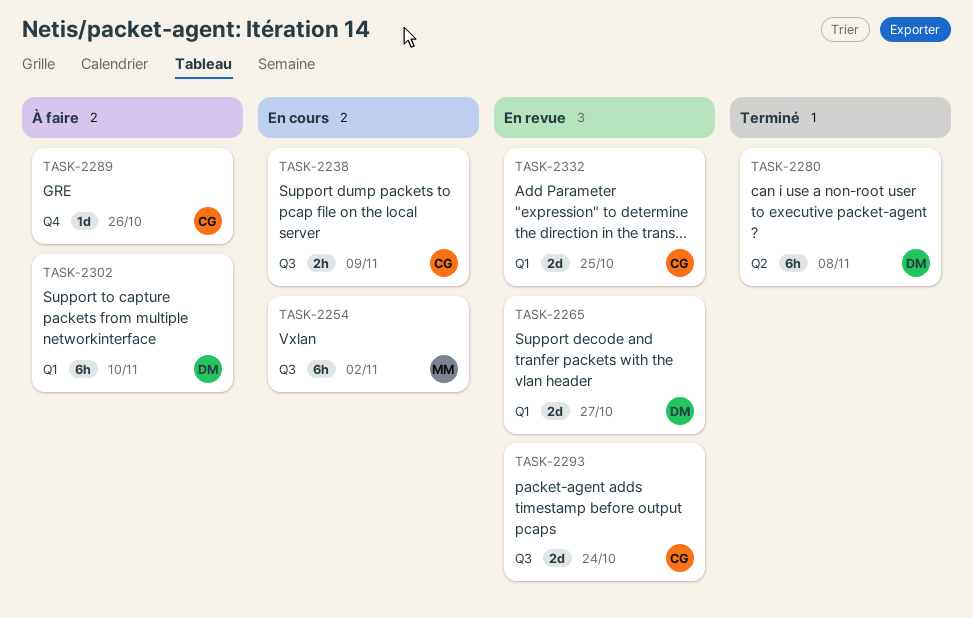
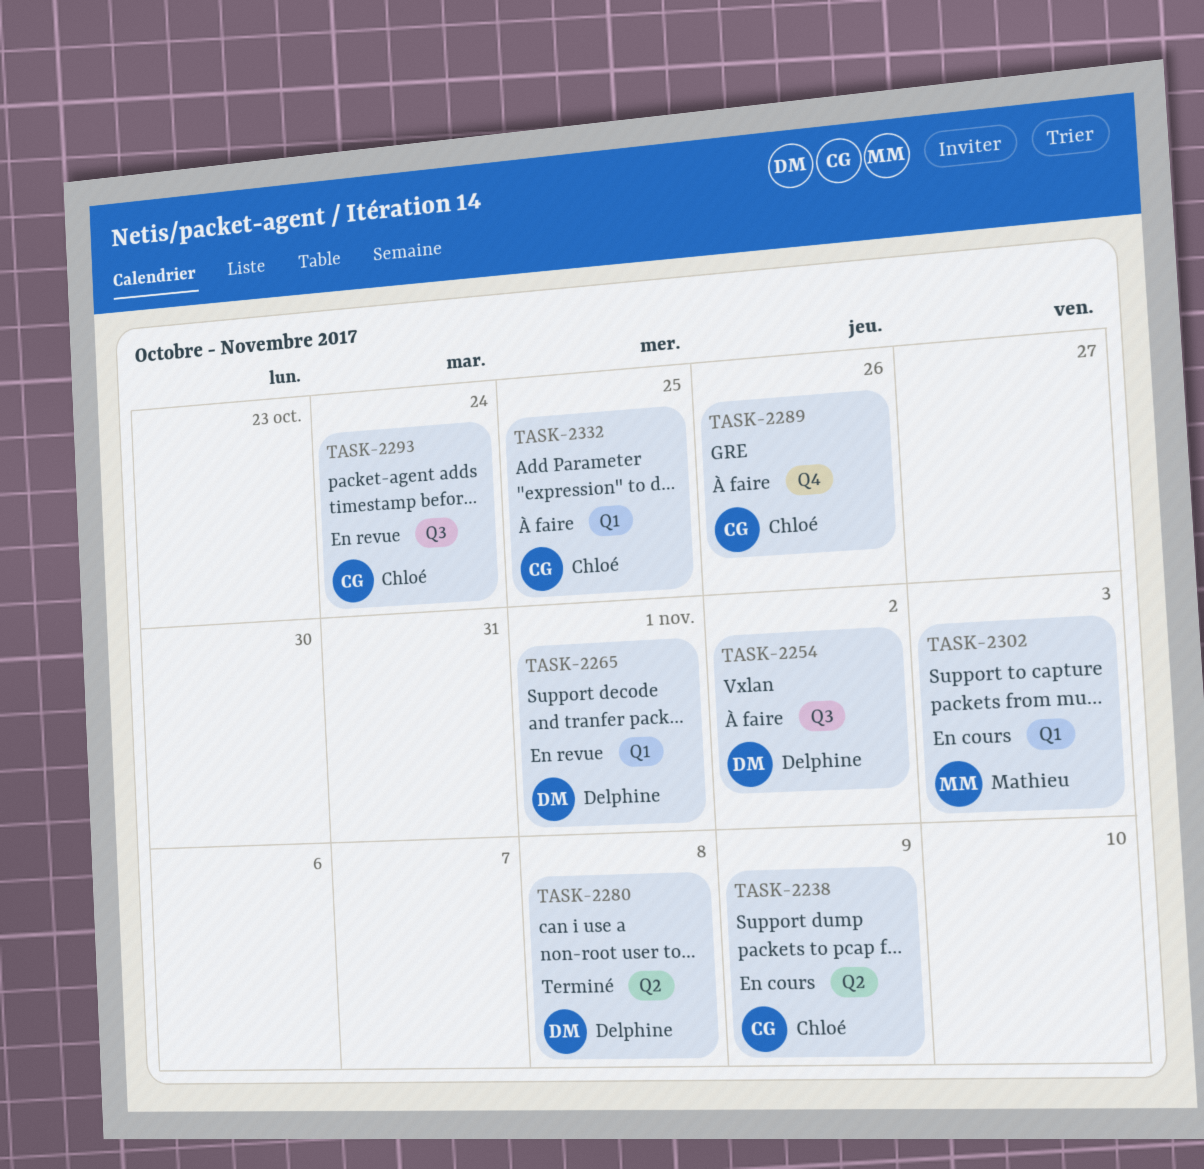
TASK-2238, label: Q3 -> Q2
TASK-2254, status: En cours -> À faire
TASK-2254, owner: Mathieu -> Delphine
TASK-2265, due: Oct 27 -> Nov 1
TASK-2302, status: À faire -> En cours
TASK-2302, owner: Delphine -> Mathieu
TASK-2302, due: Nov 10 -> Nov 3
TASK-2332, status: En revue -> À faire

